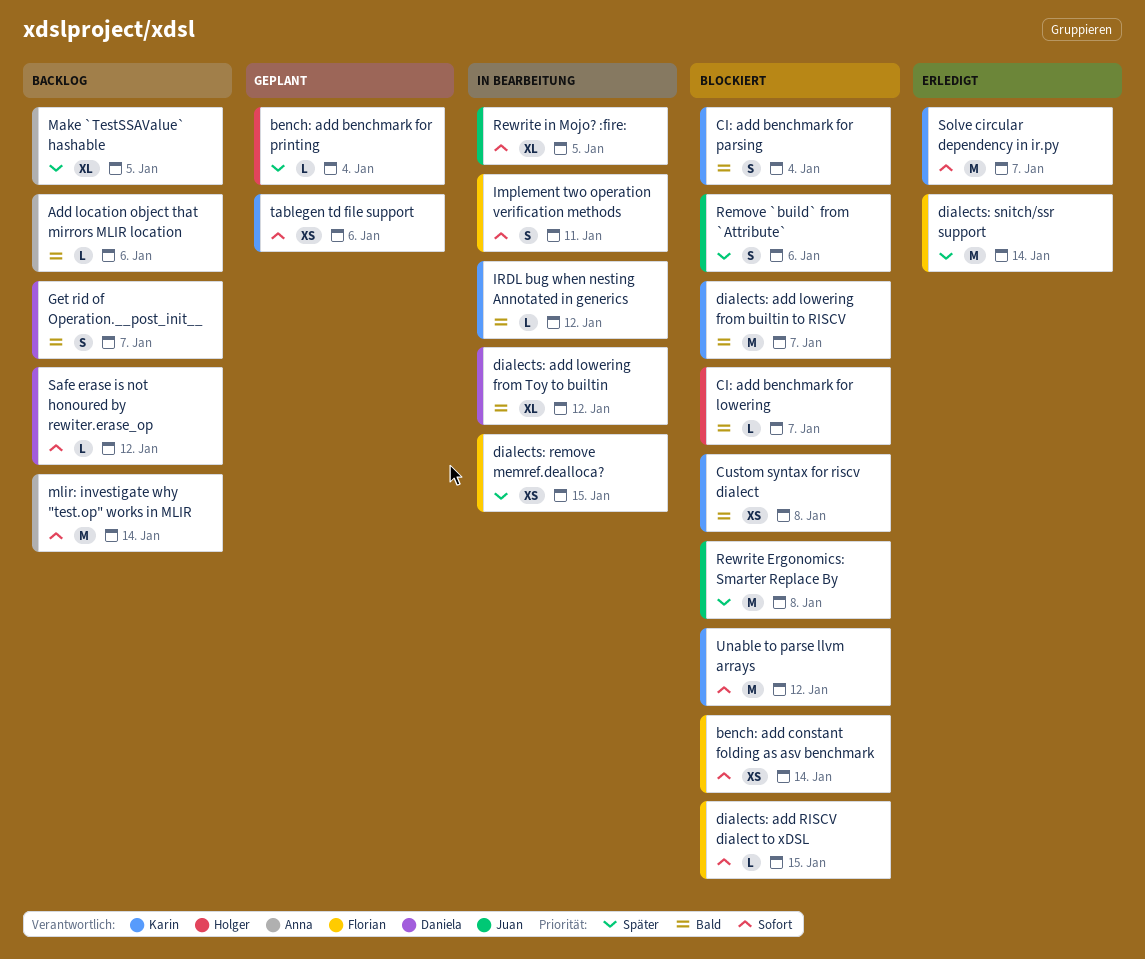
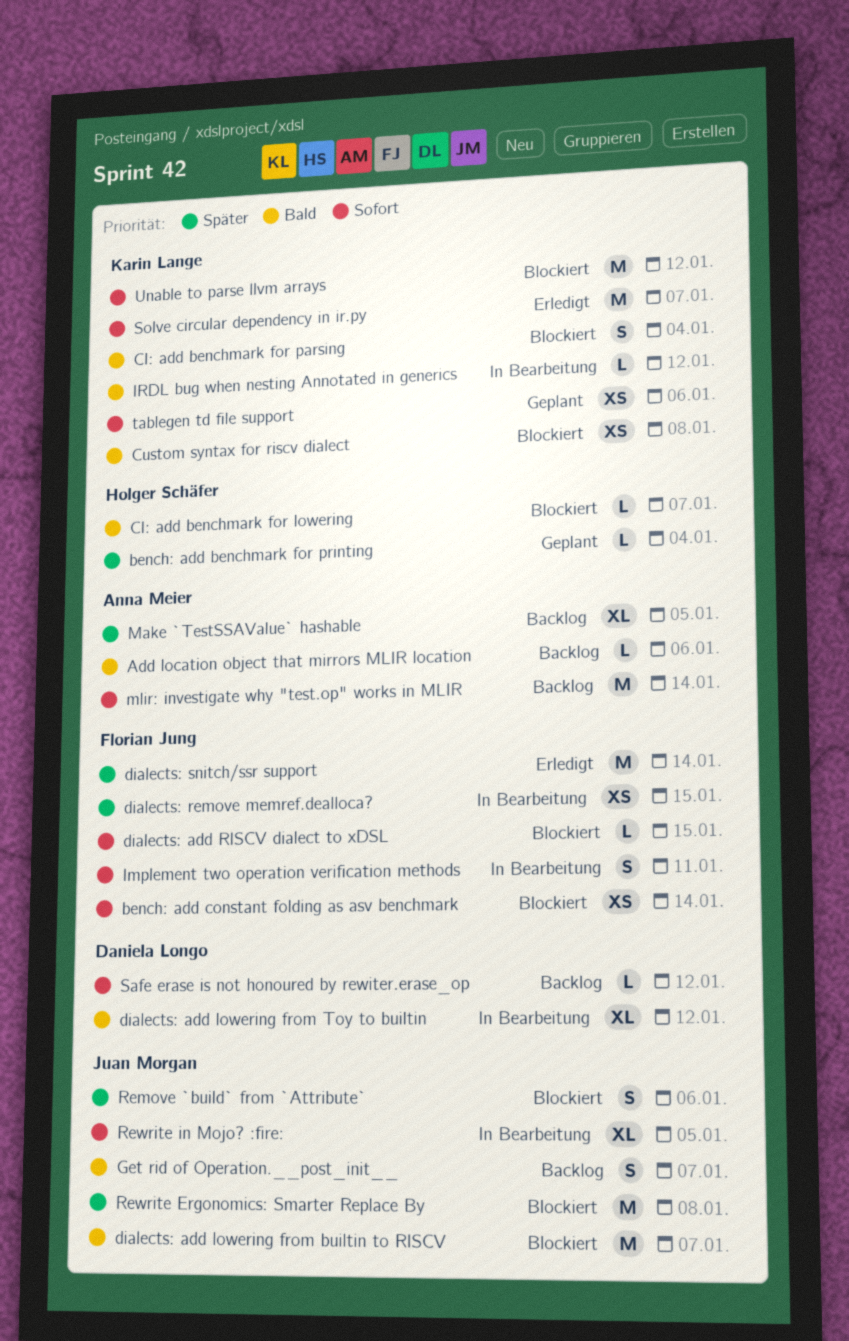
dialects: add lowering from builtin to RISCV, owner: Karin Lange -> Juan Morgan
Get rid of Operation.__post_init__, owner: Daniela Longo -> Juan Morgan

